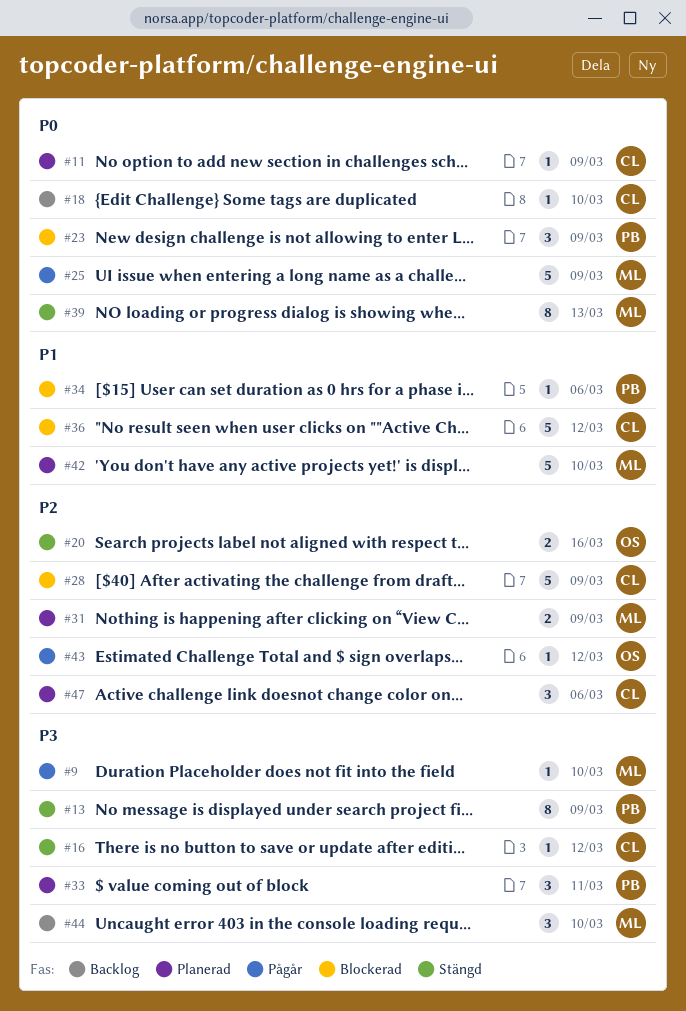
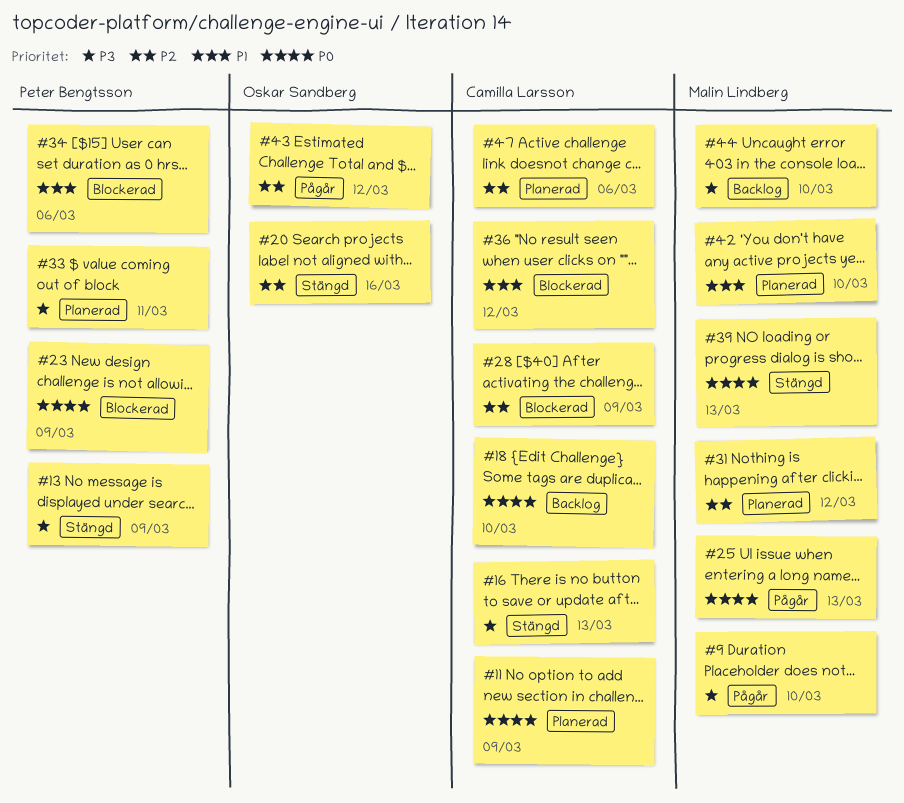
#16, due: Mar 12 -> Mar 13
#25, due: Mar 9 -> Mar 13
#31, due: Mar 9 -> Mar 12

